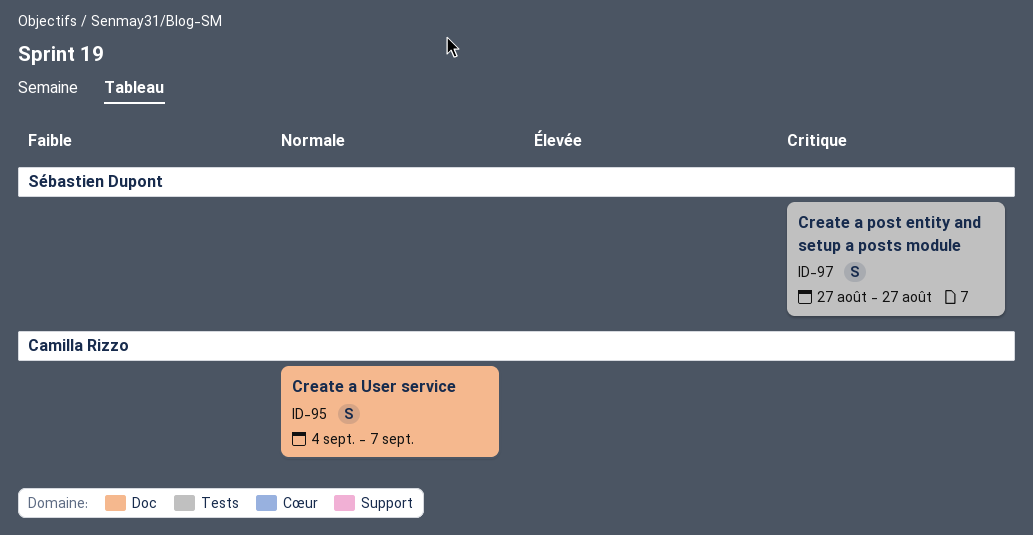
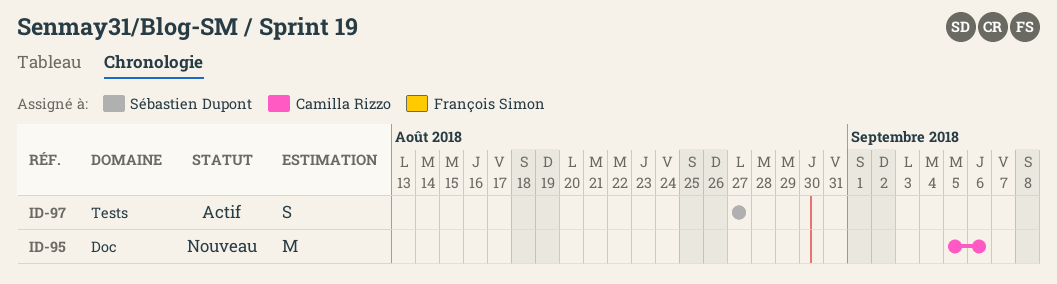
ID-95, estimate: S -> M
ID-95, start: Sep 4 -> Sep 5
ID-95, due: Sep 7 -> Sep 6

